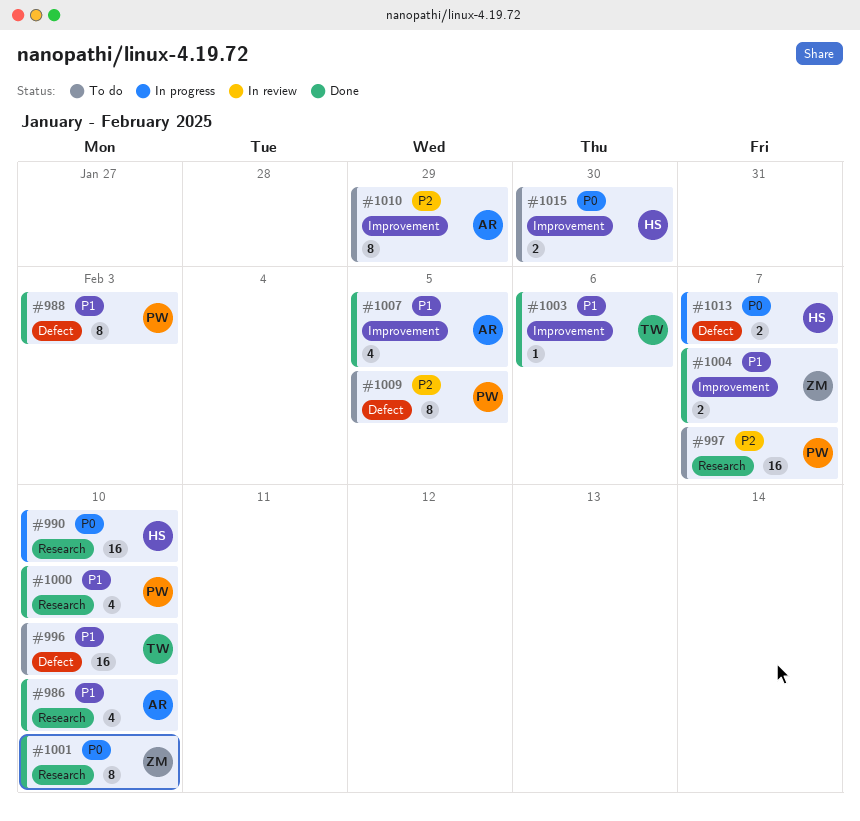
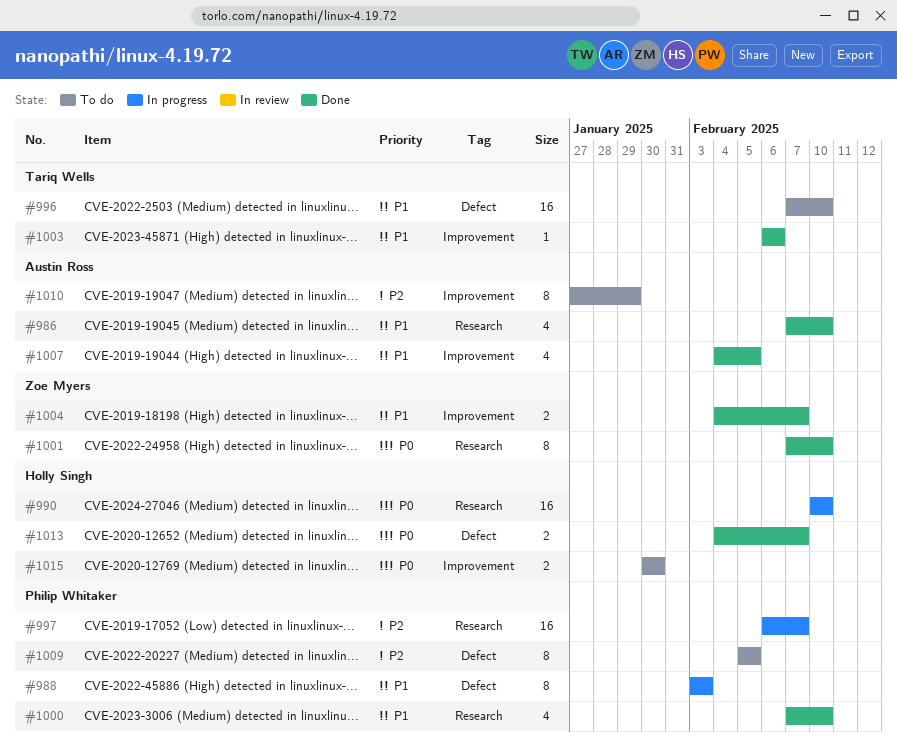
#988, status: Done -> In progress
#997, status: To do -> In progress
#1013, status: In progress -> Done

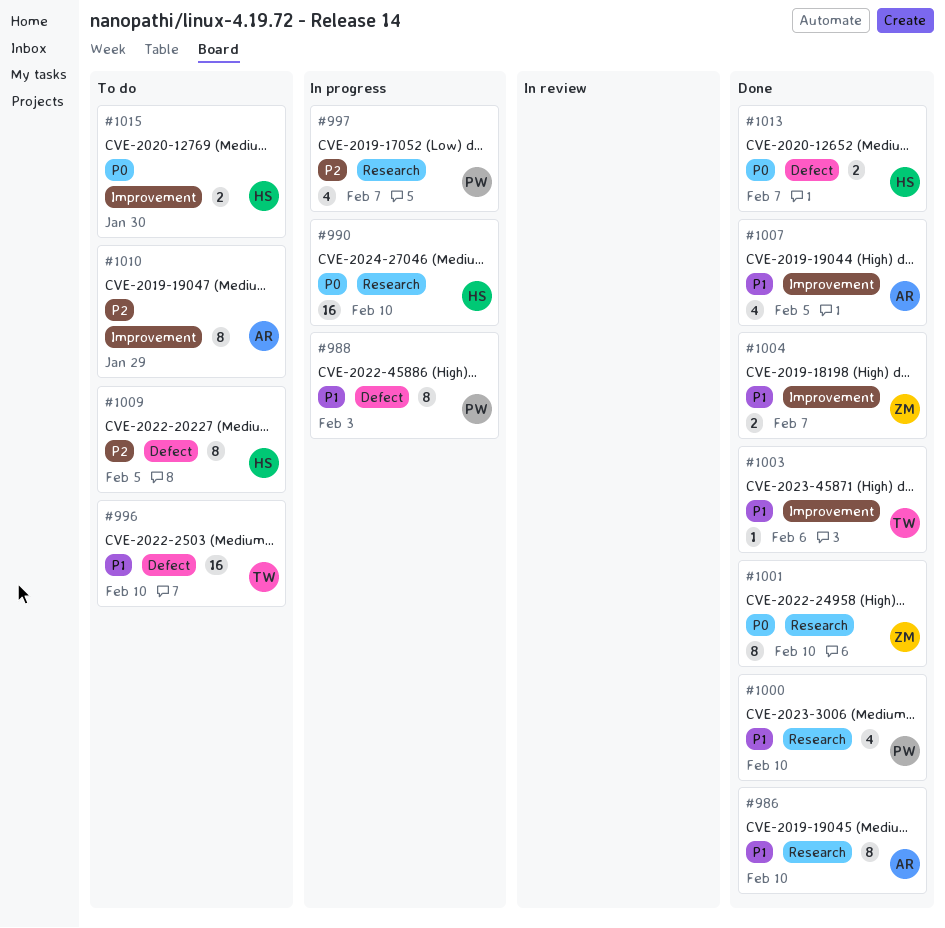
#986, estimate: 4 -> 8
#997, estimate: 16 -> 4
#1009, owner: Philip Whitaker -> Holly Singh

